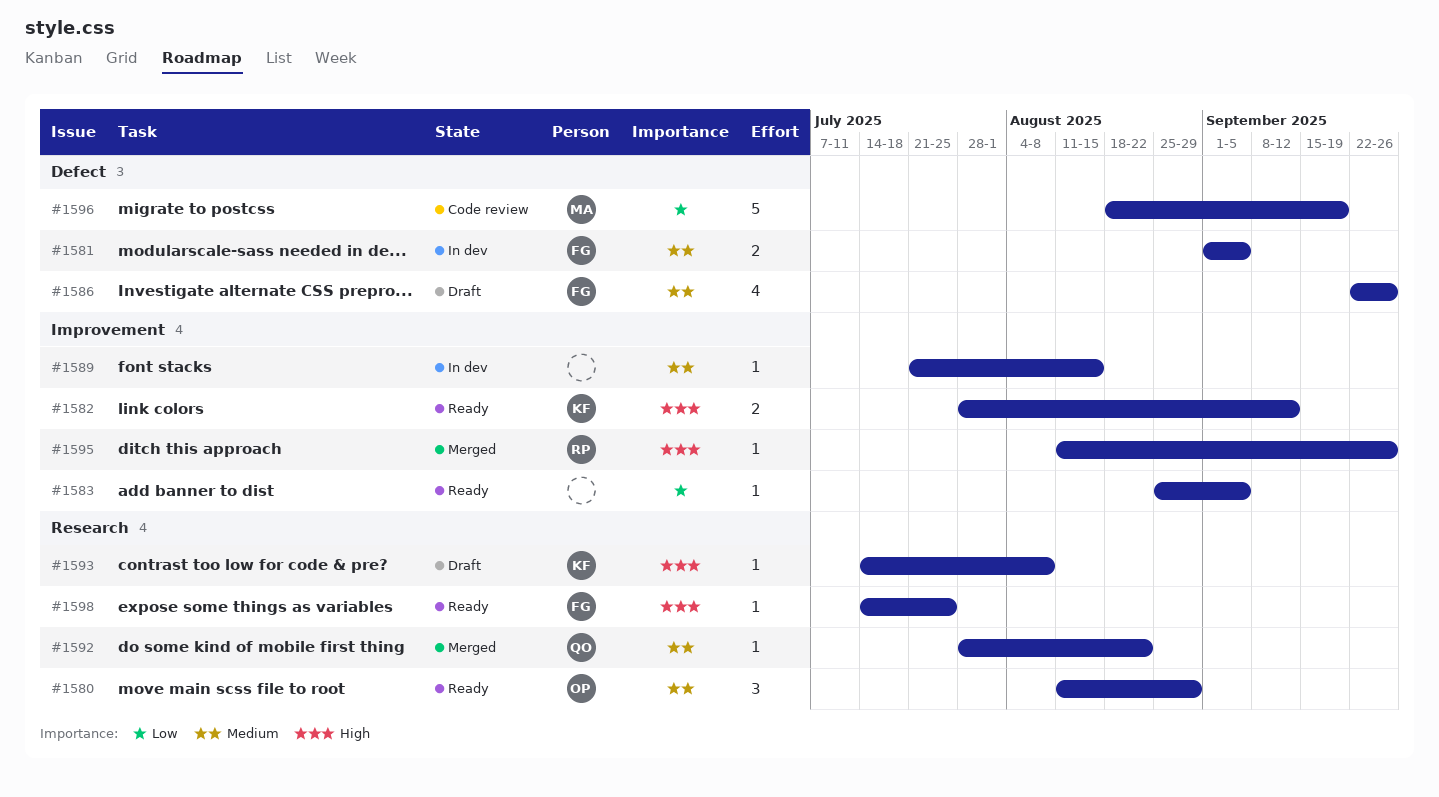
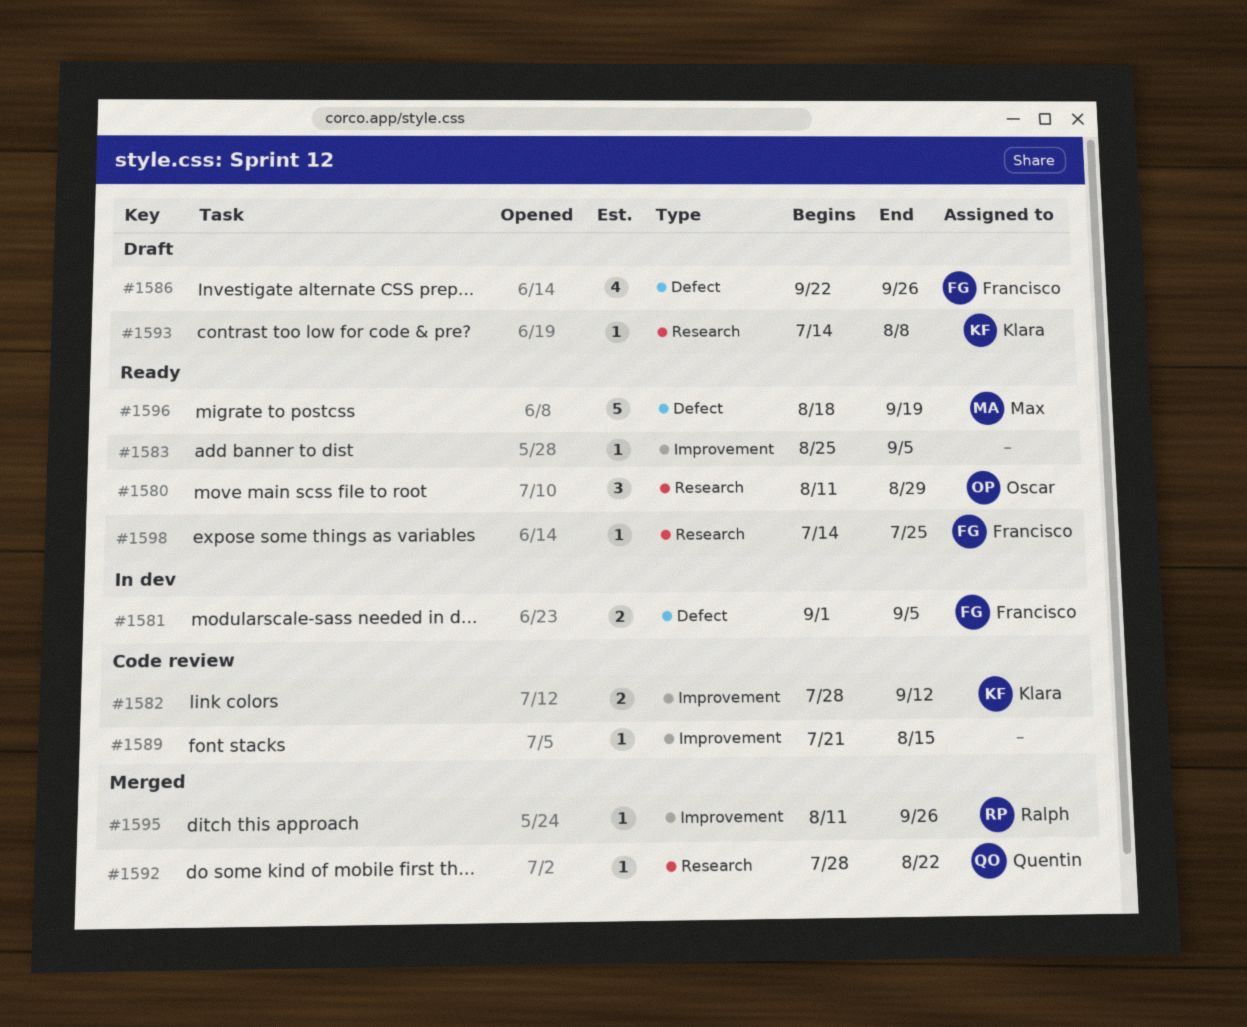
#1582, status: Ready -> Code review
#1589, status: In dev -> Code review
#1596, status: Code review -> Ready

